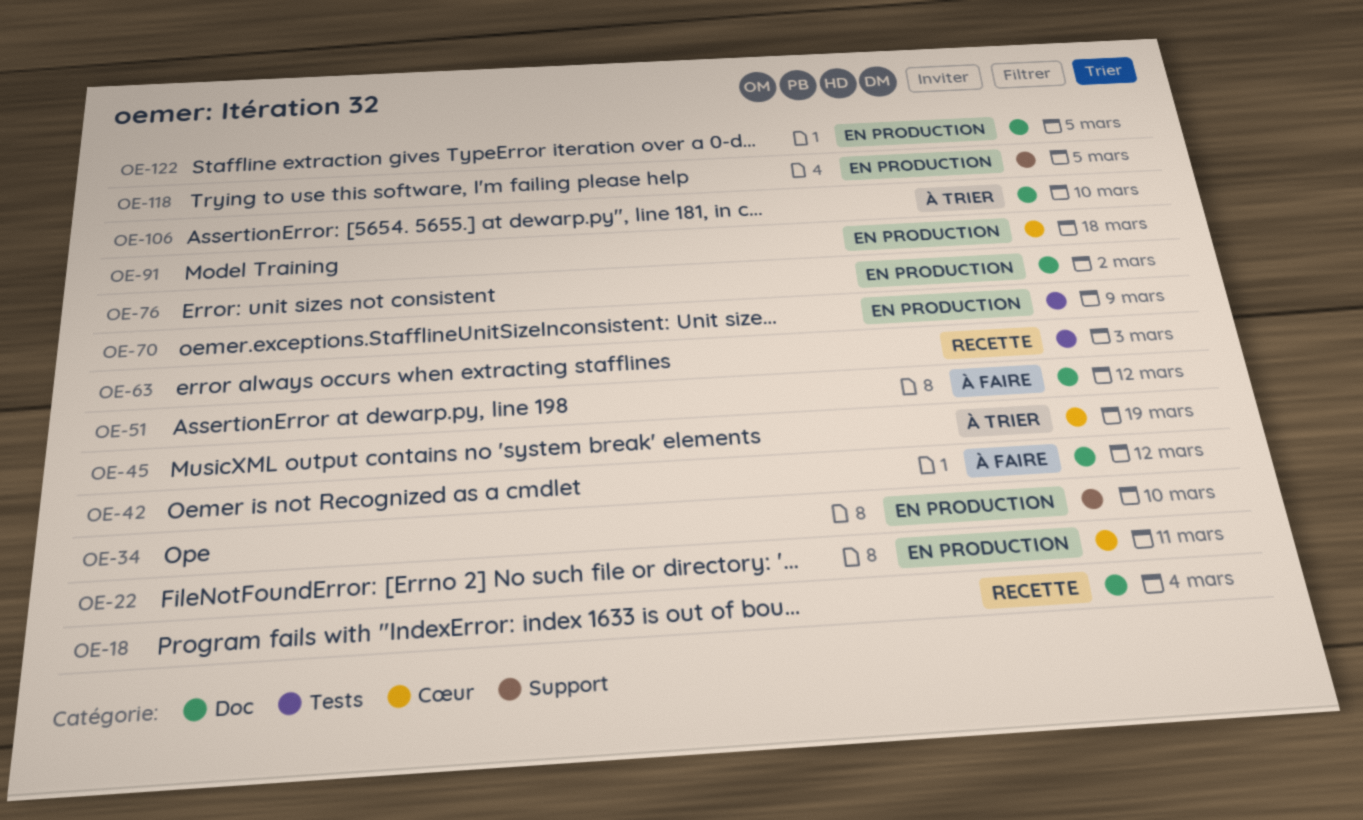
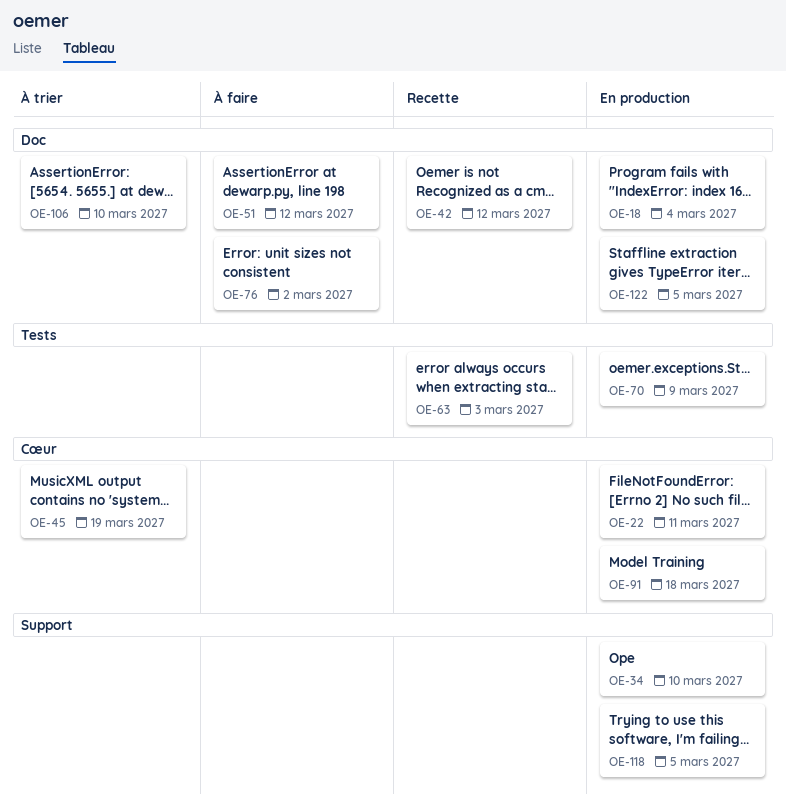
OE-18, status: Recette -> En production
OE-42, status: À faire -> Recette
OE-76, status: En production -> À faire

